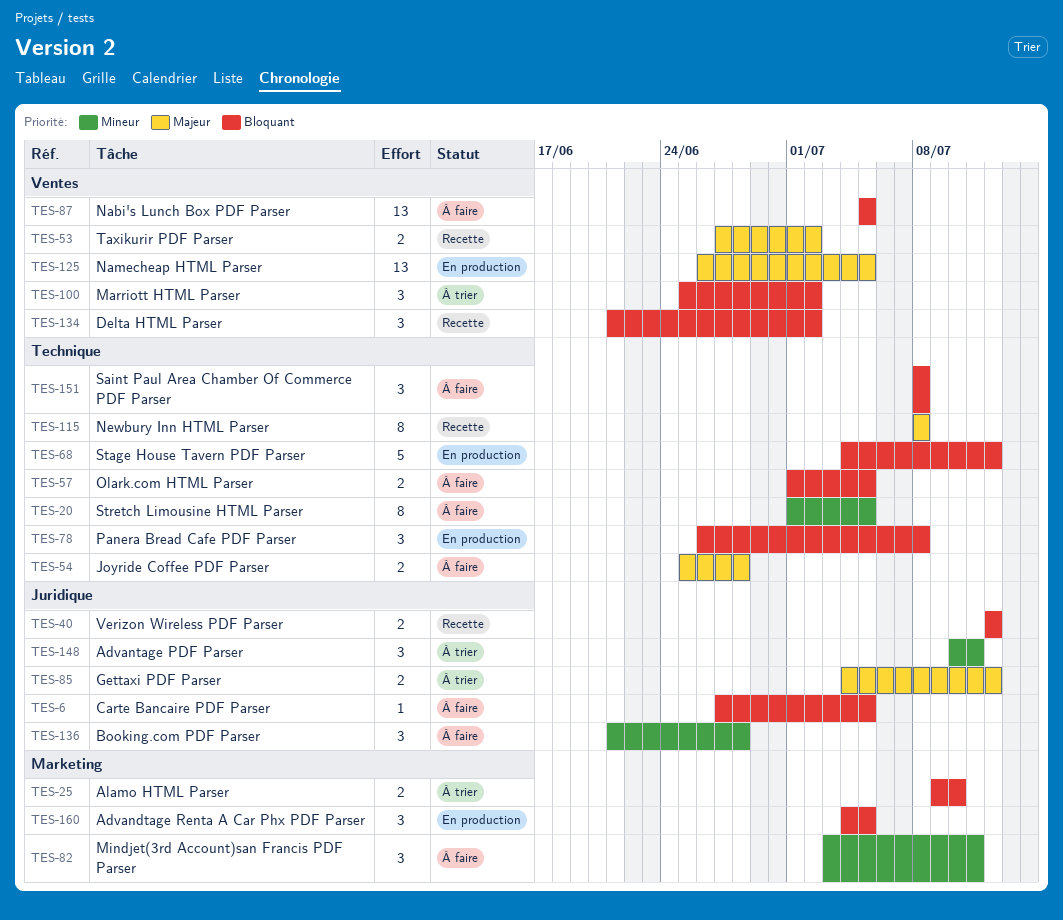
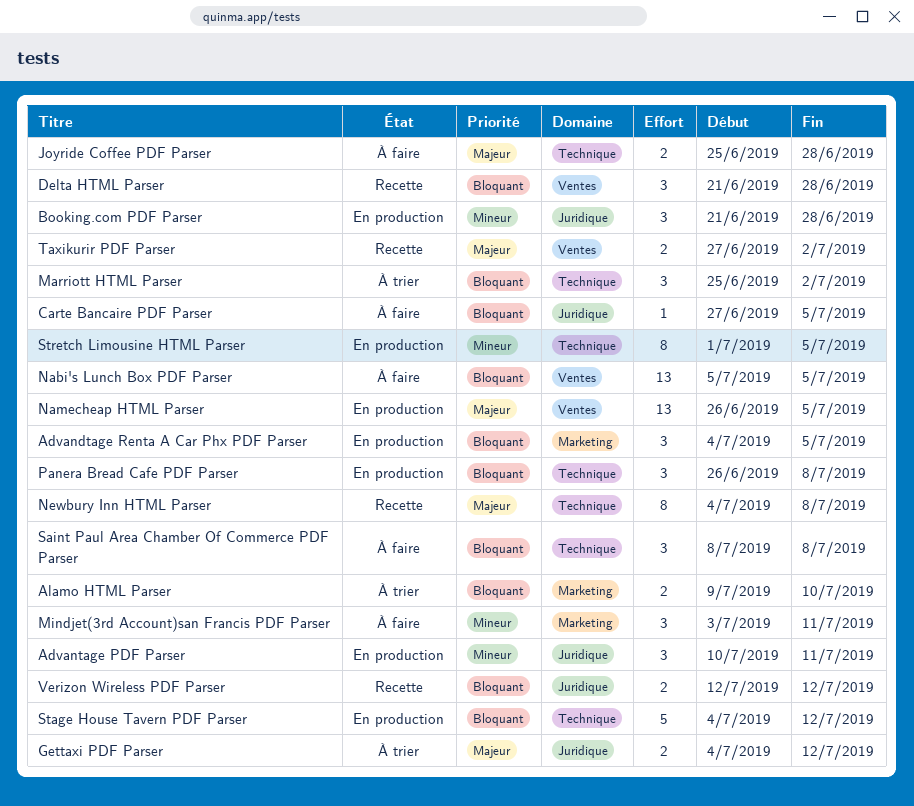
Advantage PDF Parser, status: À trier -> En production
Booking.com PDF Parser, status: À faire -> En production
Delta HTML Parser, due: Jul 2 -> Jun 28
Marriott HTML Parser, label: Ventes -> Technique
Newbury Inn HTML Parser, start: Jul 8 -> Jul 4
Olark.com HTML Parser: present -> none
Stretch Limousine HTML Parser, status: À faire -> En production

